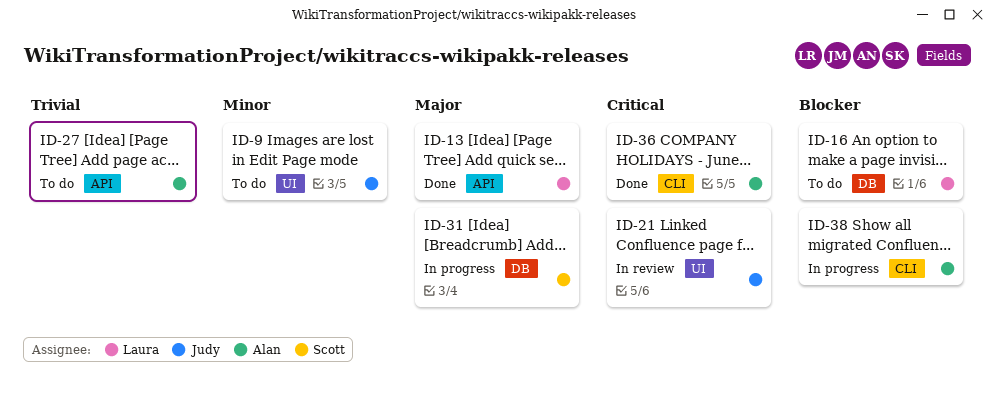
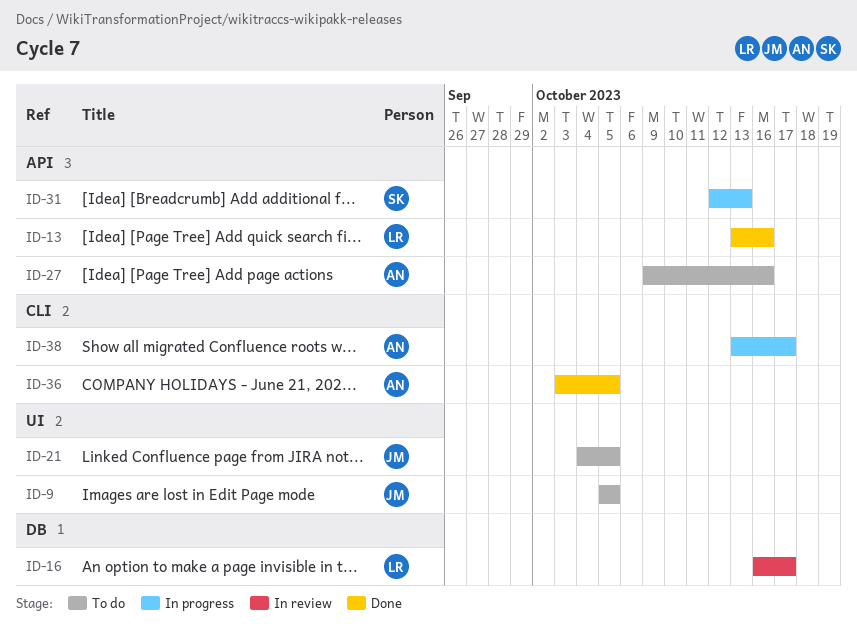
ID-16, status: To do -> In review
ID-21, status: In review -> To do
ID-31, label: DB -> API

